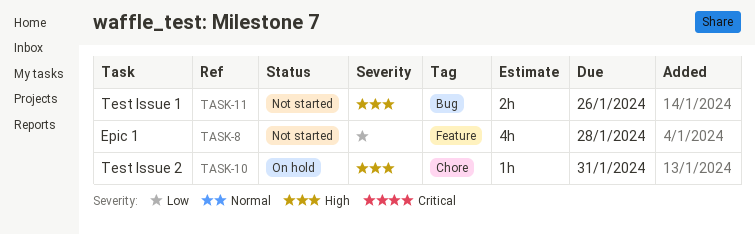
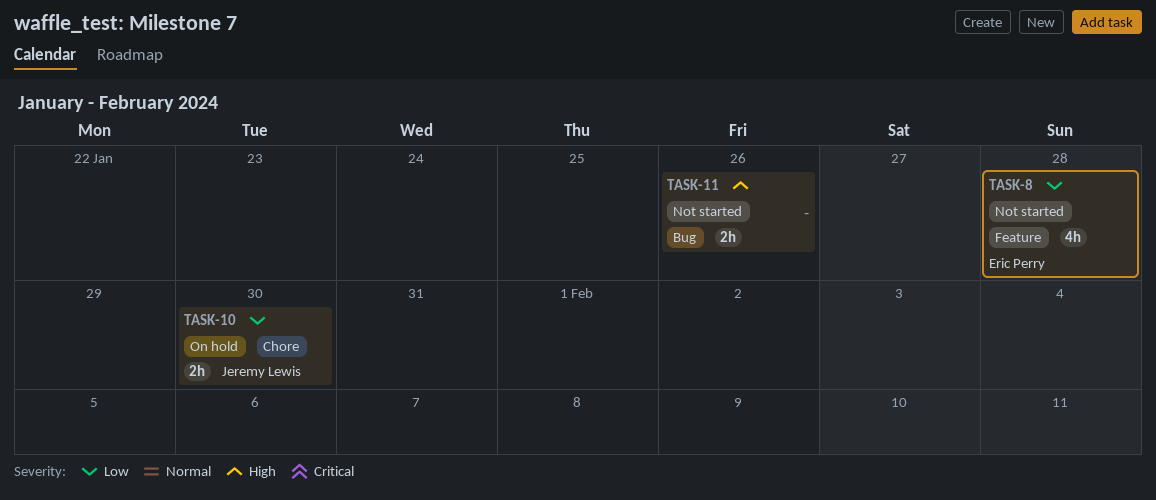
TASK-10, priority: High -> Low
TASK-10, estimate: 1h -> 2h
TASK-10, due: Jan 31 -> Jan 30

